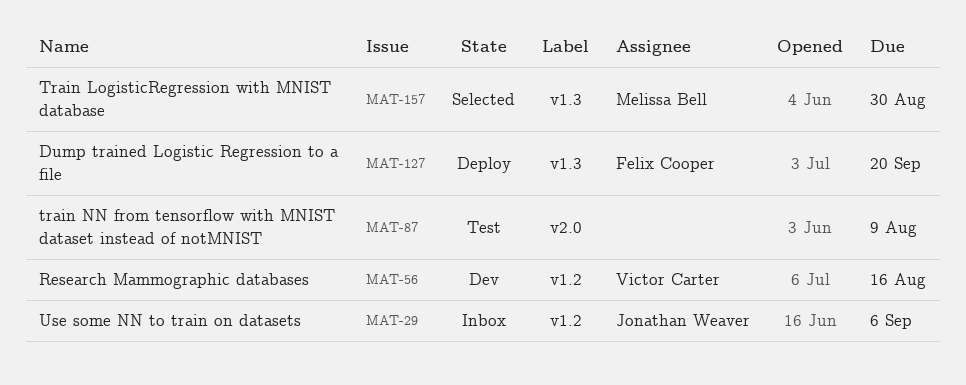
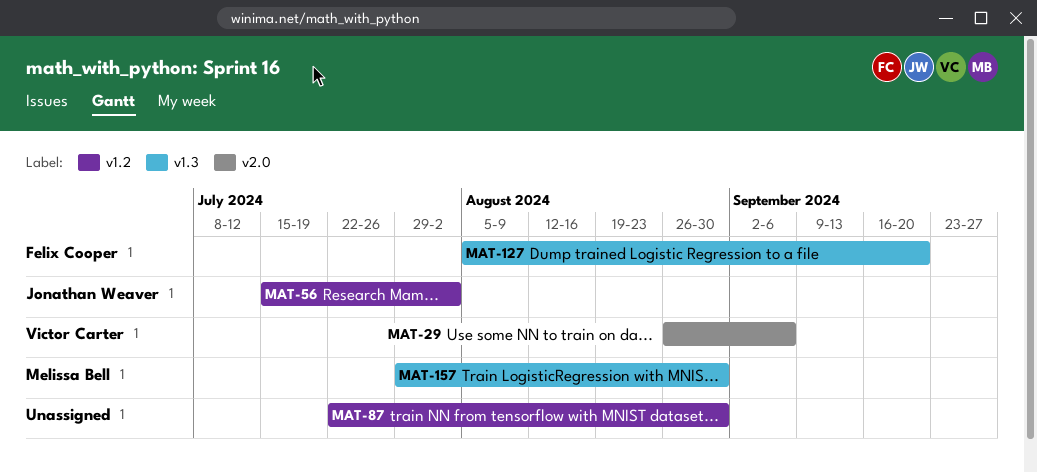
MAT-29, owner: Jonathan Weaver -> Victor Carter
MAT-29, label: v1.2 -> v2.0
MAT-56, owner: Victor Carter -> Jonathan Weaver
MAT-56, due: Aug 16 -> Aug 2
MAT-87, label: v2.0 -> v1.2
MAT-87, due: Aug 9 -> Aug 30

